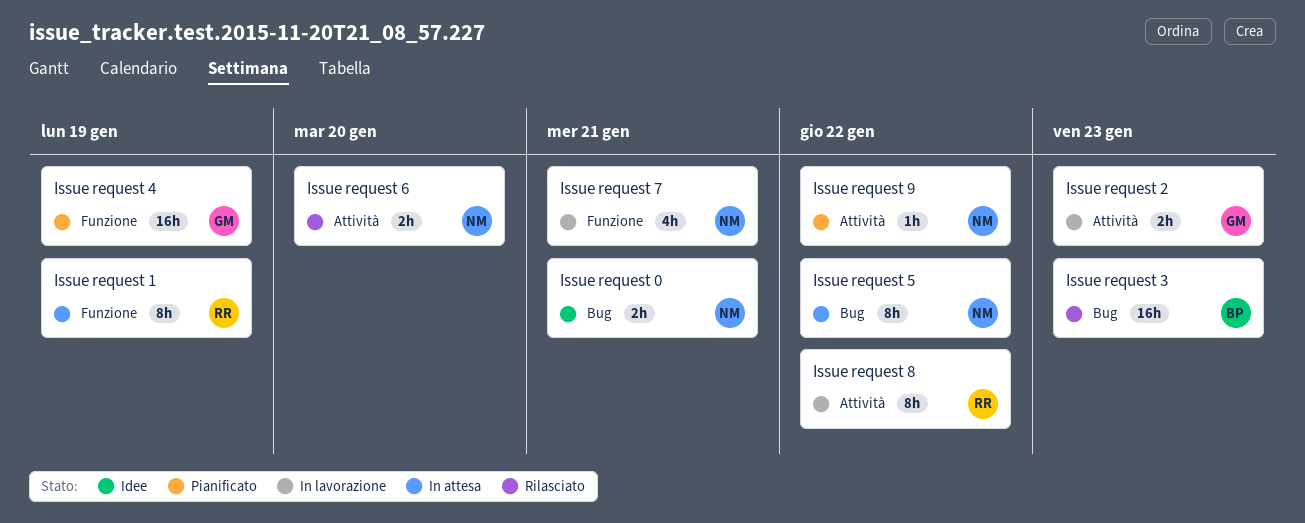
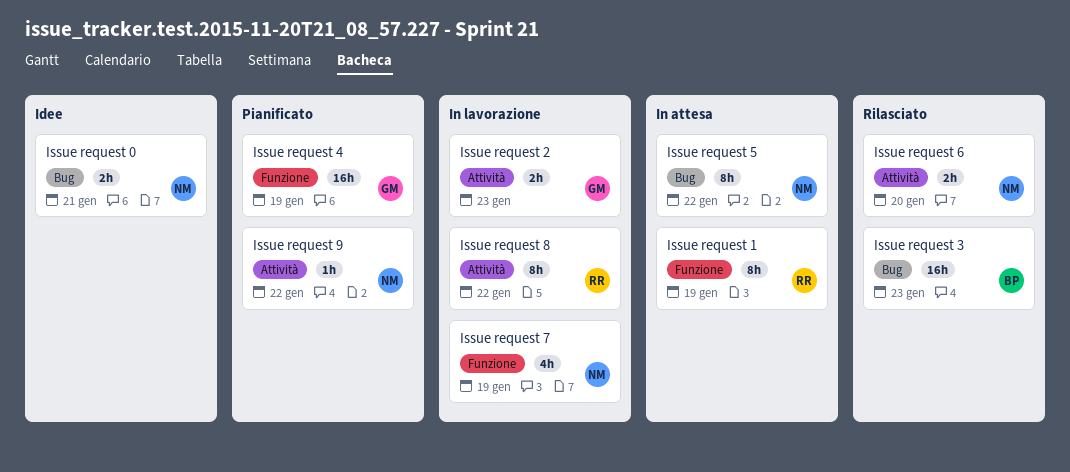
Issue request 7, due: Jan 21 -> Jan 19

